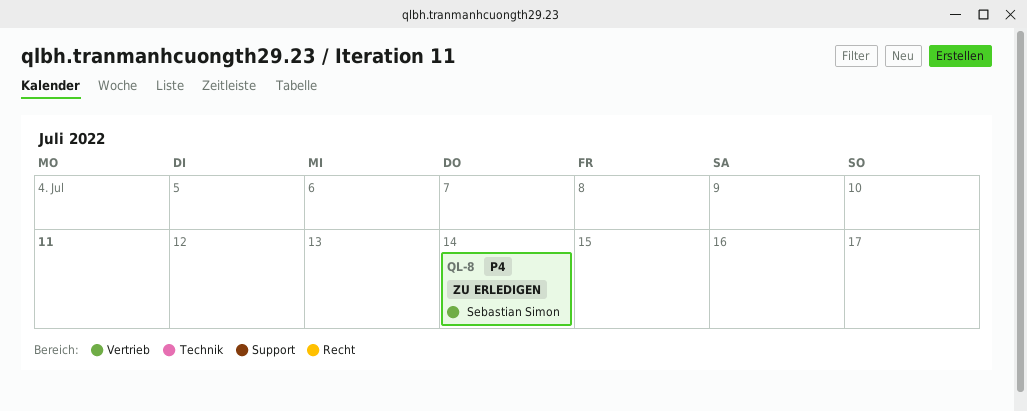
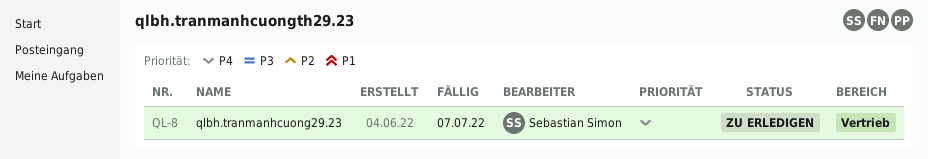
QL-8, due: Jul 14 -> Jul 7

